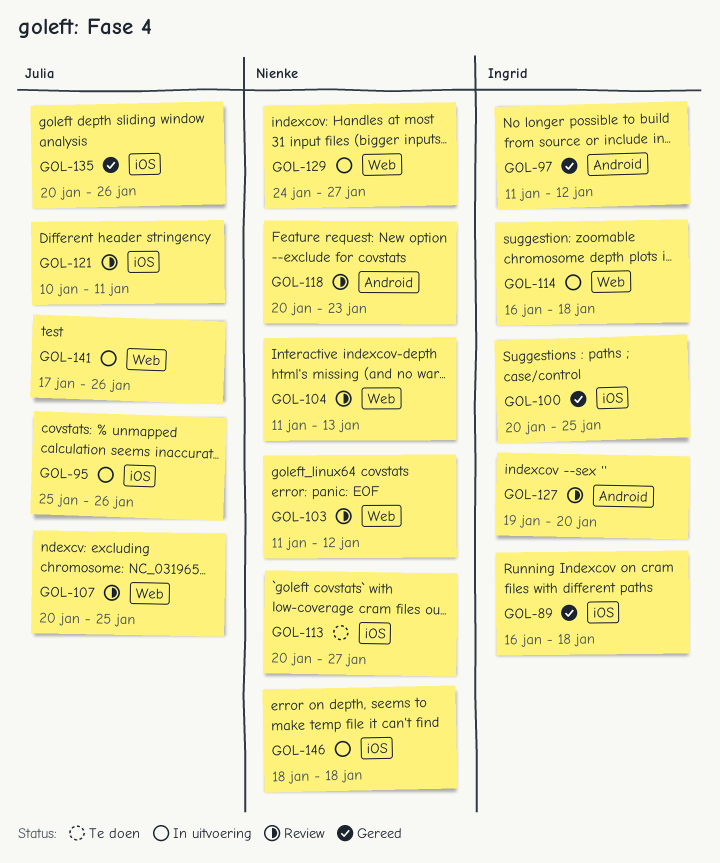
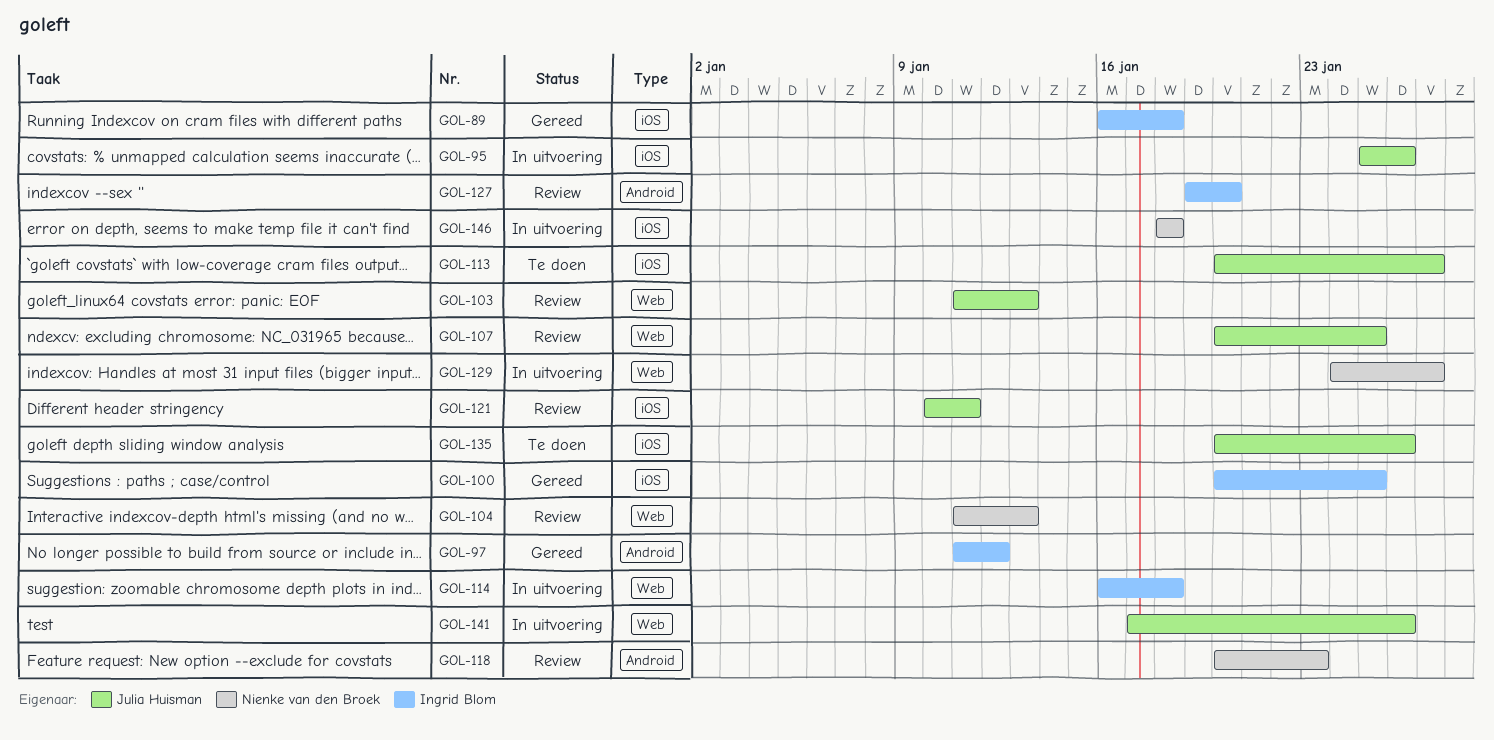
GOL-103, owner: Nienke van den Broek -> Julia Huisman
GOL-103, due: Jan 12 -> Jan 13
GOL-113, owner: Nienke van den Broek -> Julia Huisman
GOL-135, status: Gereed -> Te doen

